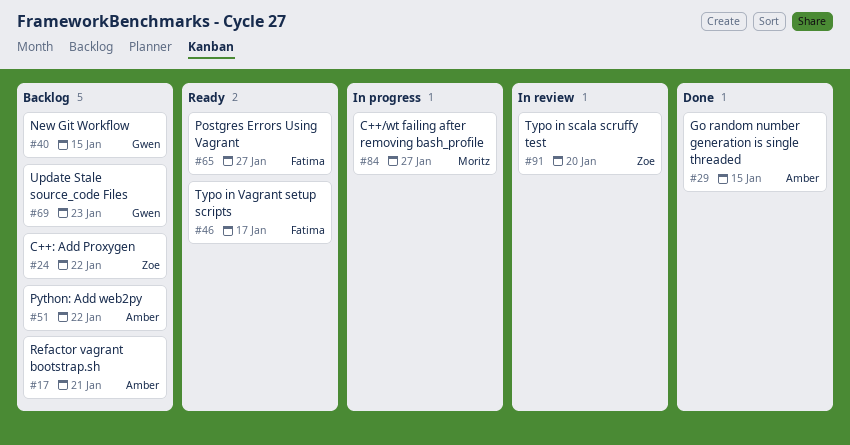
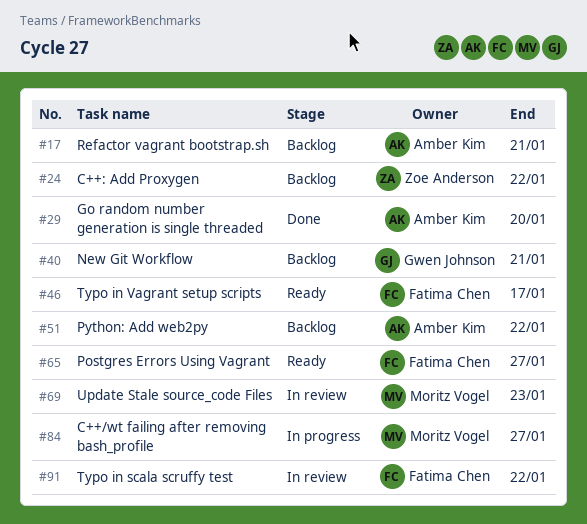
#29, due: Jan 15 -> Jan 20
#40, due: Jan 15 -> Jan 21
#69, status: Backlog -> In review
#69, owner: Gwen Johnson -> Moritz Vogel
#91, owner: Zoe Anderson -> Fatima Chen
#91, due: Jan 20 -> Jan 22

